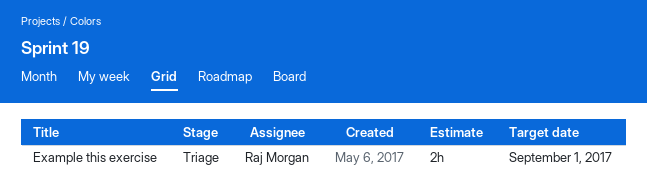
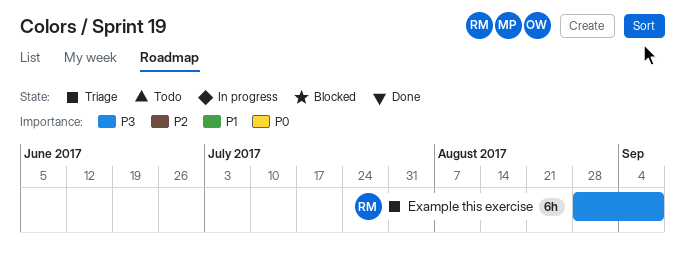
Example this exercise, estimate: 2h -> 6h
Example this exercise, due: Sep 1 -> Sep 8

